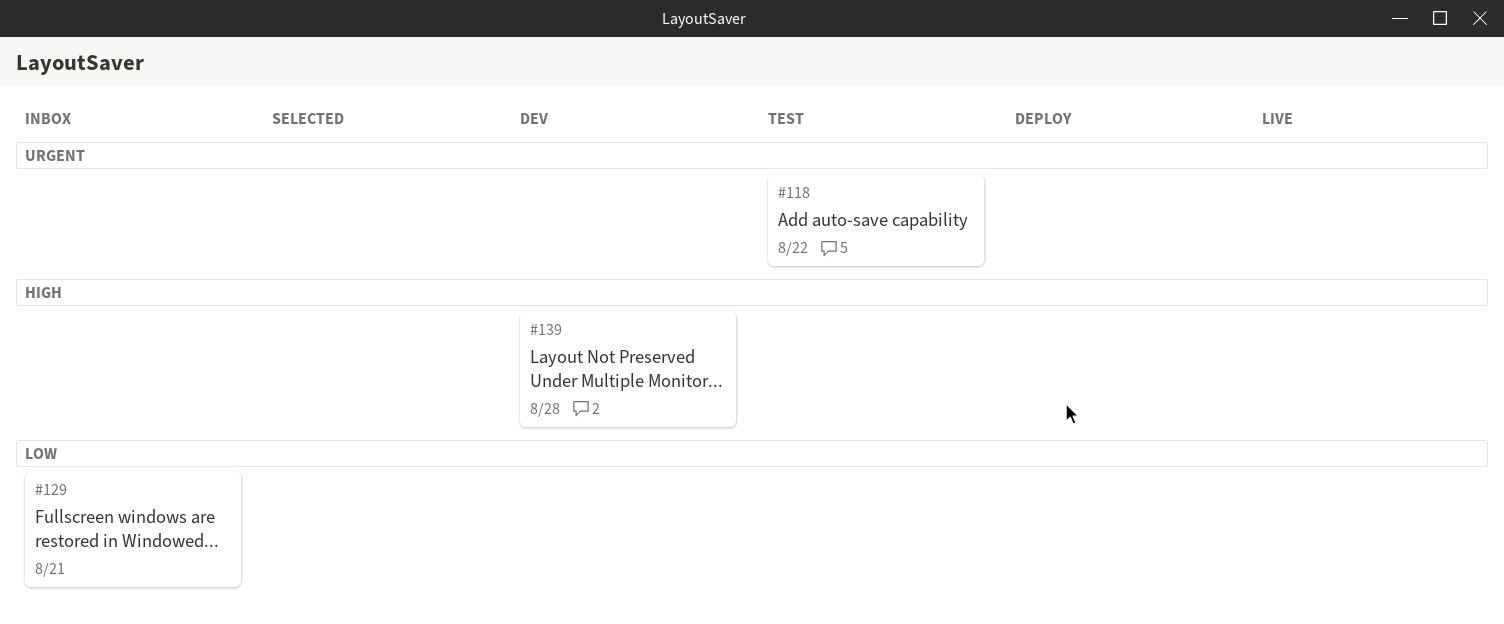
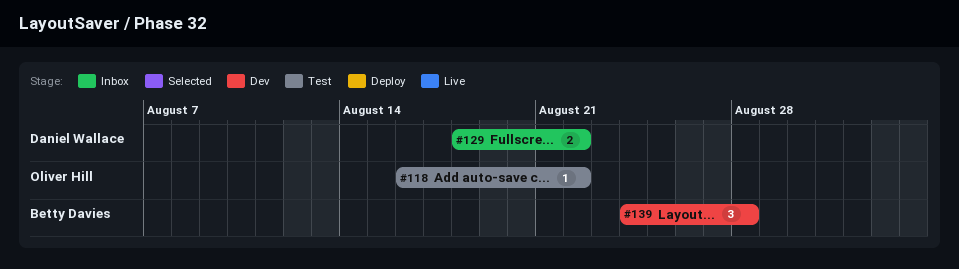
#129, due: Aug 21 -> Aug 22

